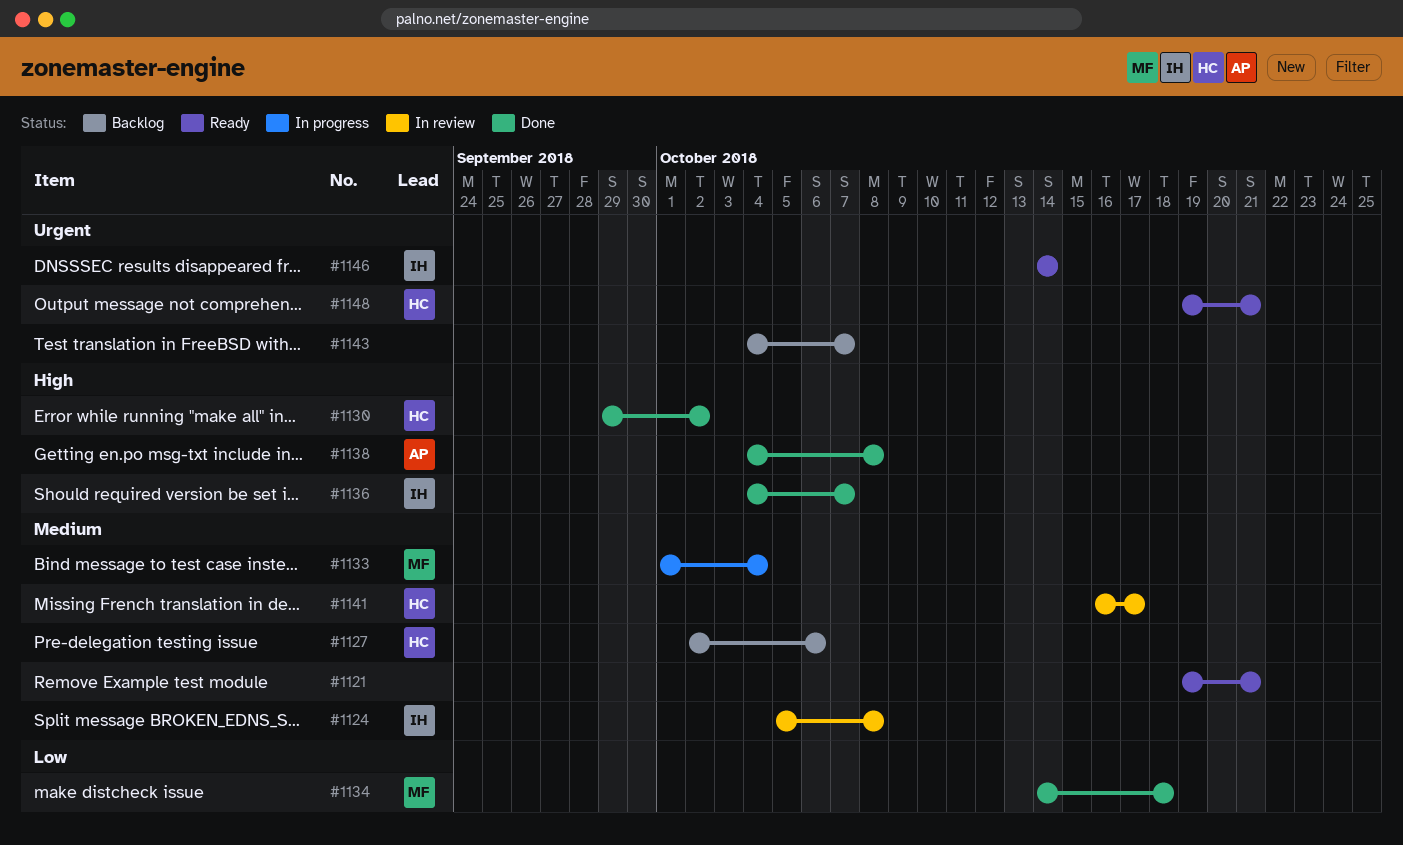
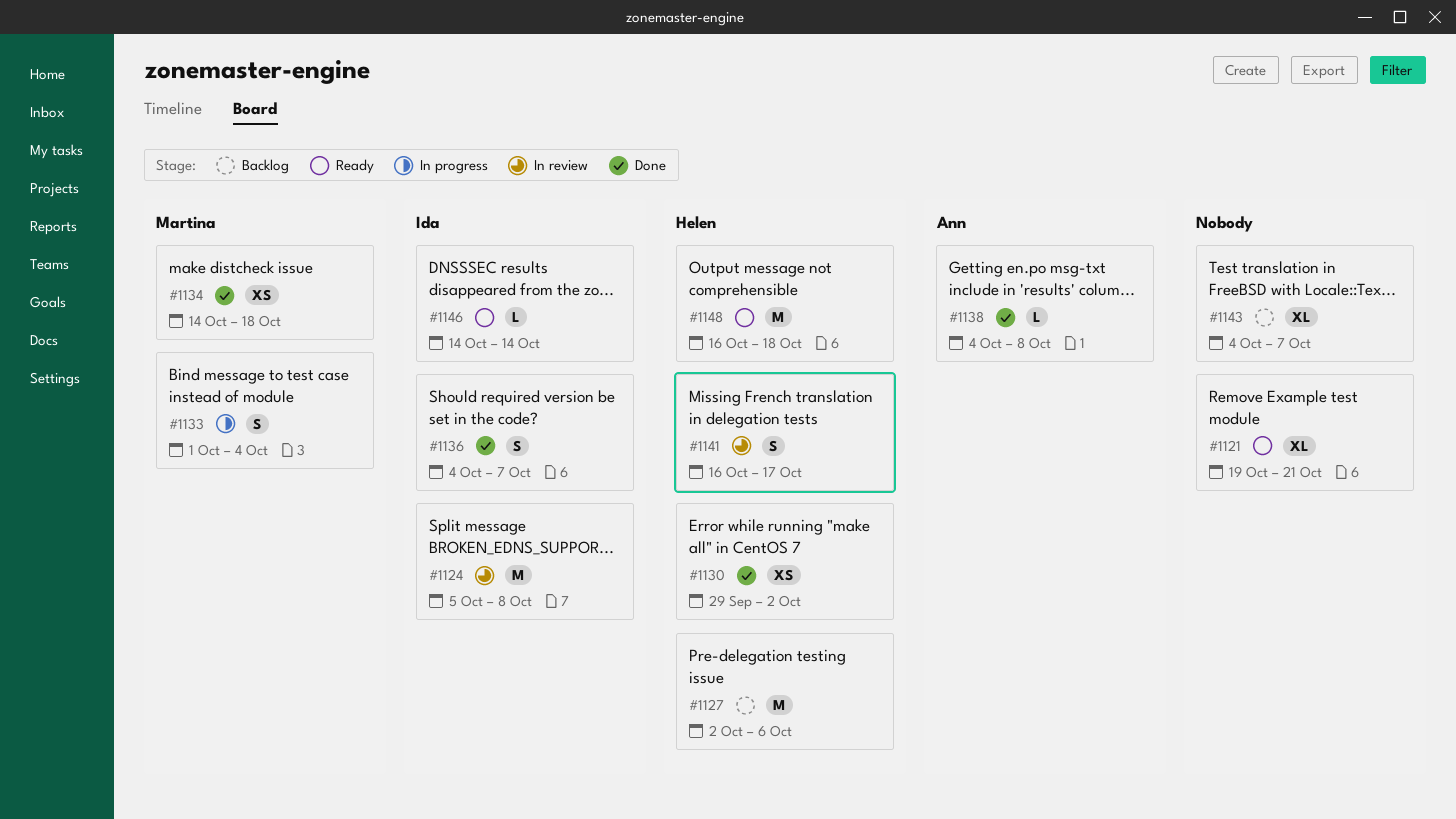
#1148, start: Oct 19 -> Oct 16
#1148, due: Oct 21 -> Oct 18

